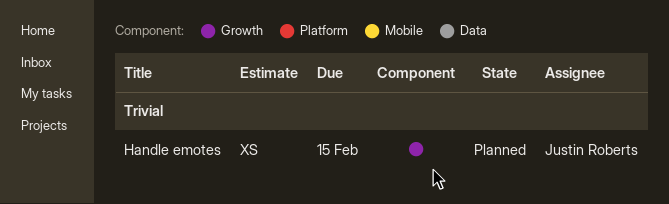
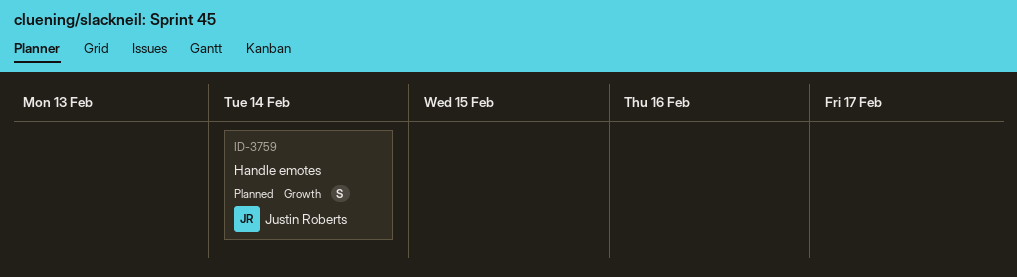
Handle emotes, estimate: XS -> S
Handle emotes, due: Feb 15 -> Feb 14

